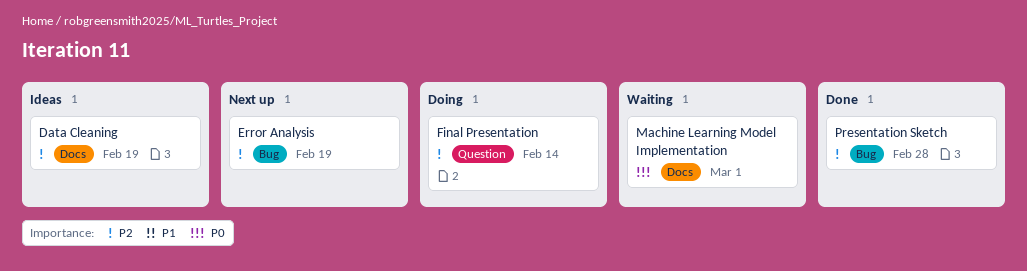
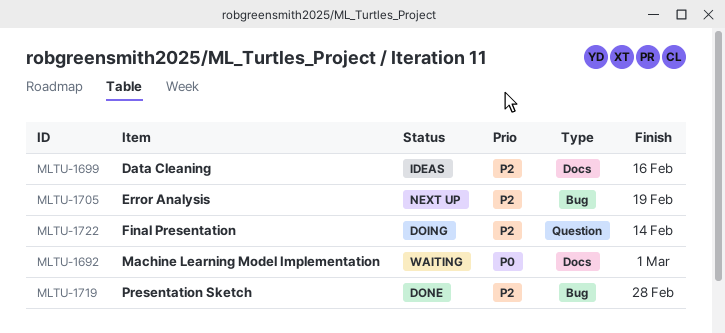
Data Cleaning, due: Feb 19 -> Feb 16

